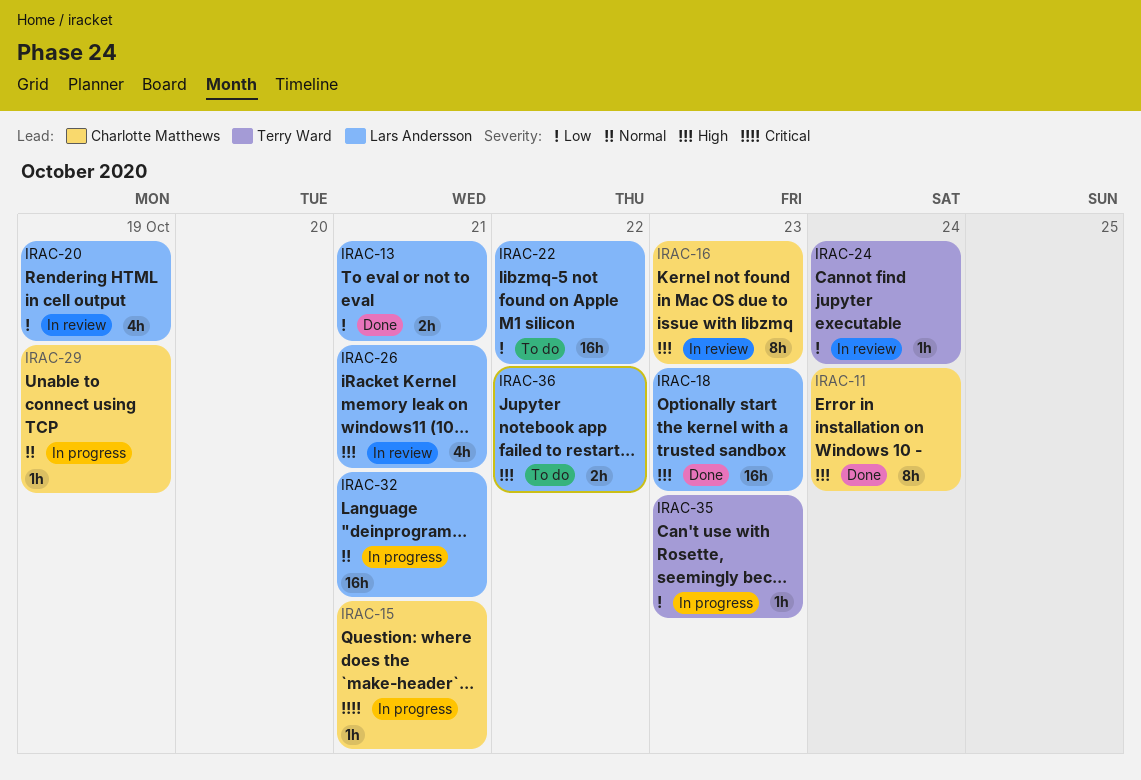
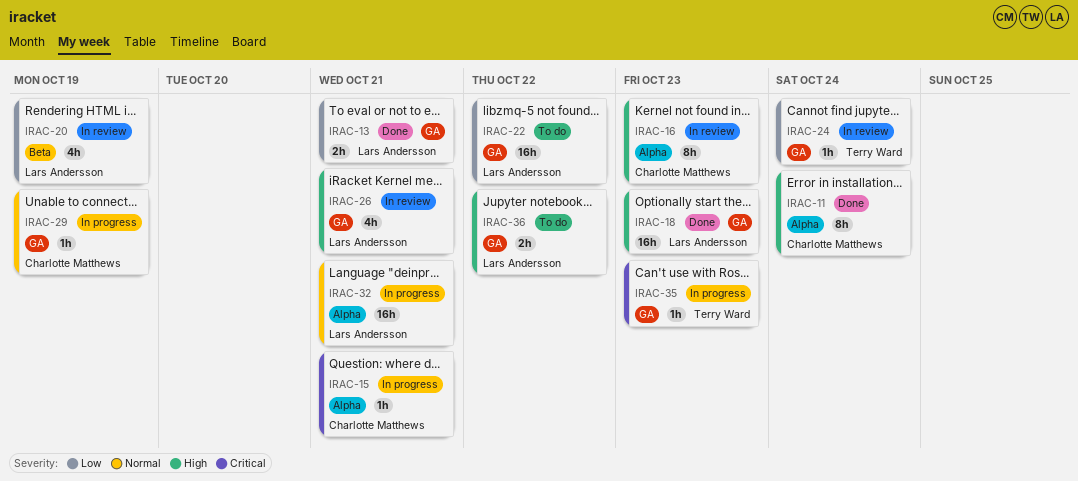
IRAC-35, priority: Low -> Critical

